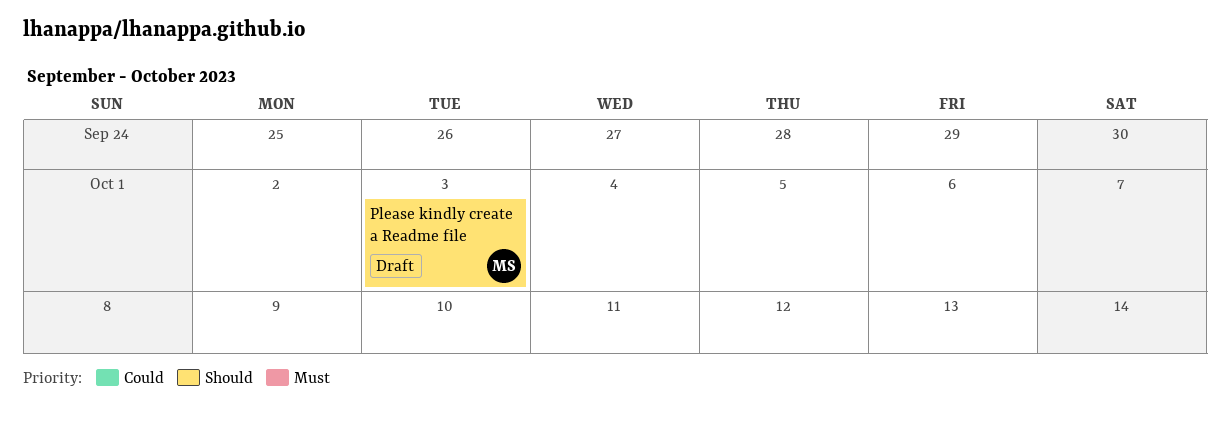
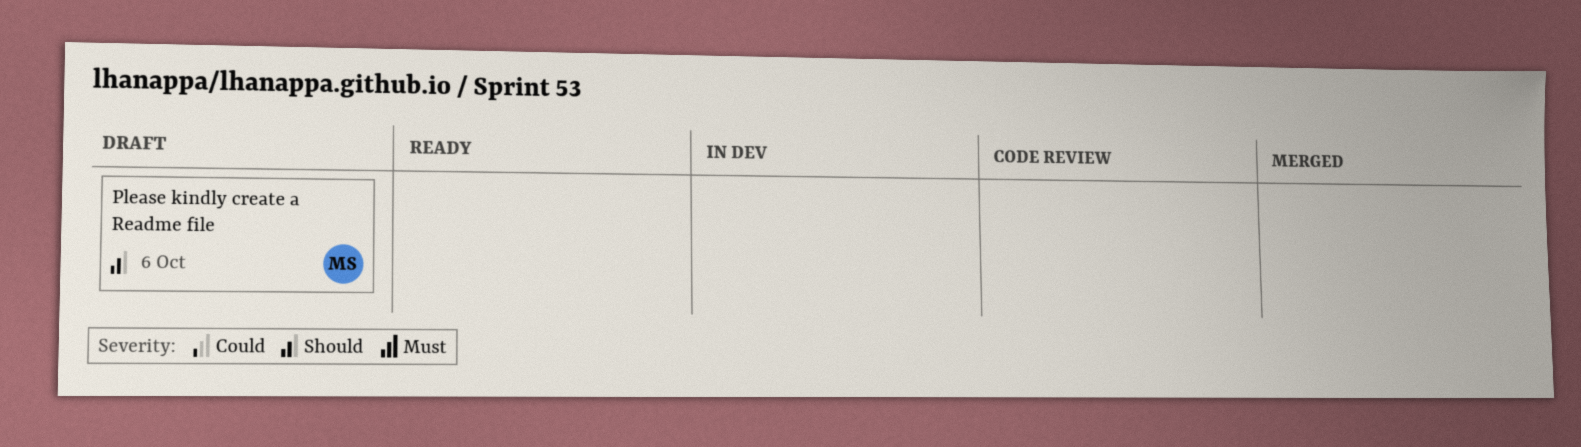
Please kindly create a Readme file, due: Oct 3 -> Oct 6

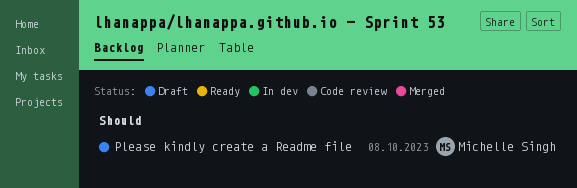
Please kindly create a Readme file, due: Oct 6 -> Oct 8

